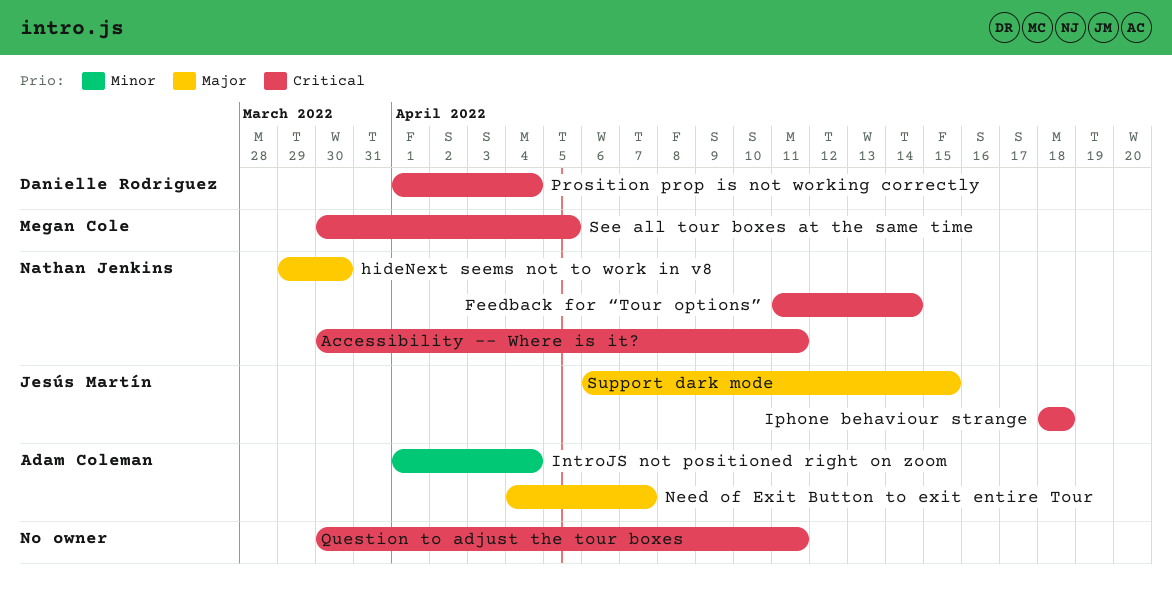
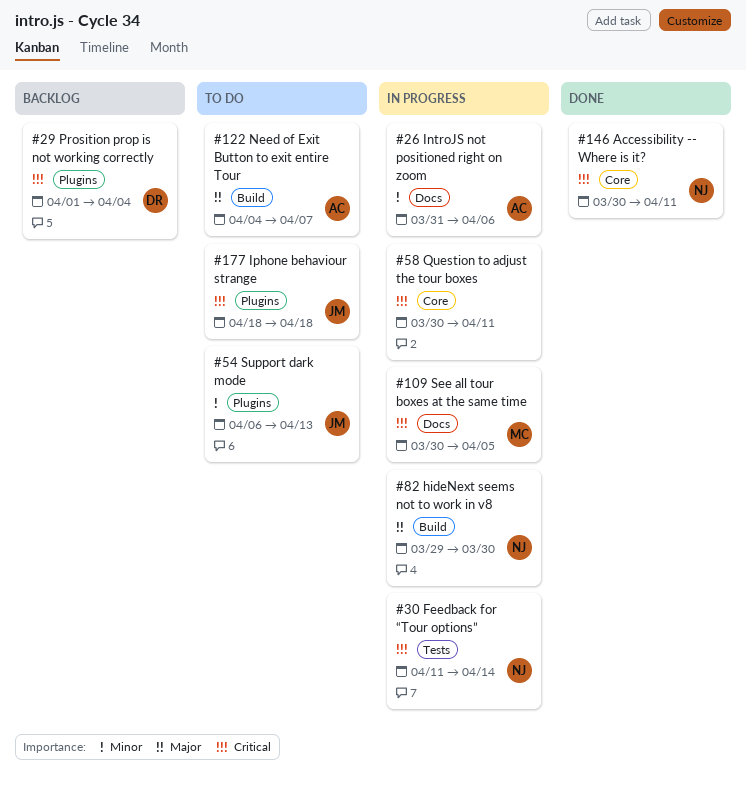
IntroJS not positioned right on zoom, start: Apr 1 -> Mar 31
IntroJS not positioned right on zoom, due: Apr 4 -> Apr 6
Support dark mode, priority: Major -> Minor
Support dark mode, due: Apr 15 -> Apr 13

